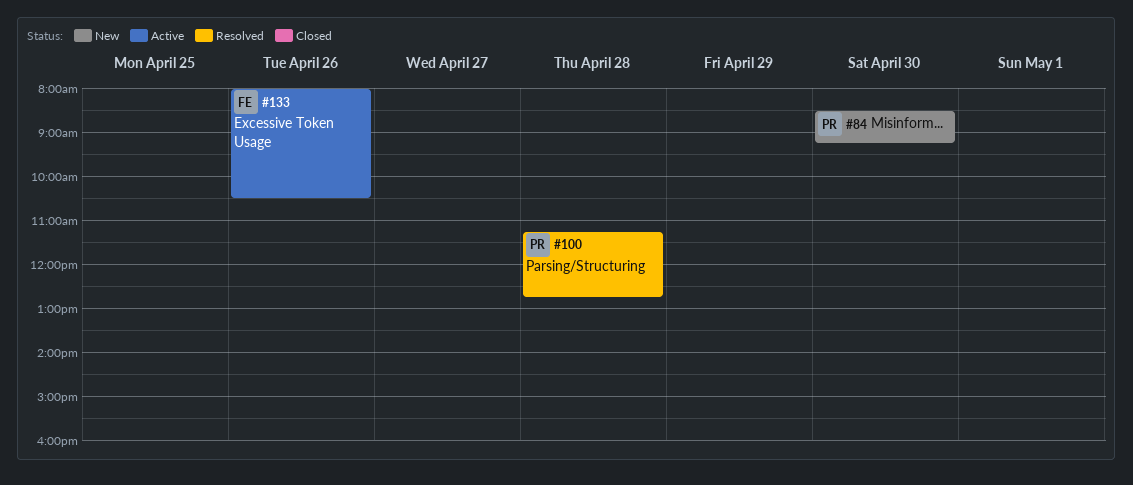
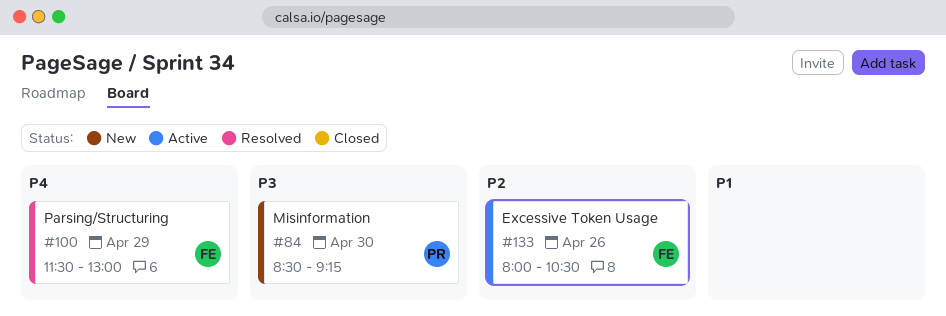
#100, owner: PR -> FE
#100, day: Apr 28 -> Apr 29
#100, begins: 11:15 -> 11:30
#100, ends: 12:45 -> 13:00

